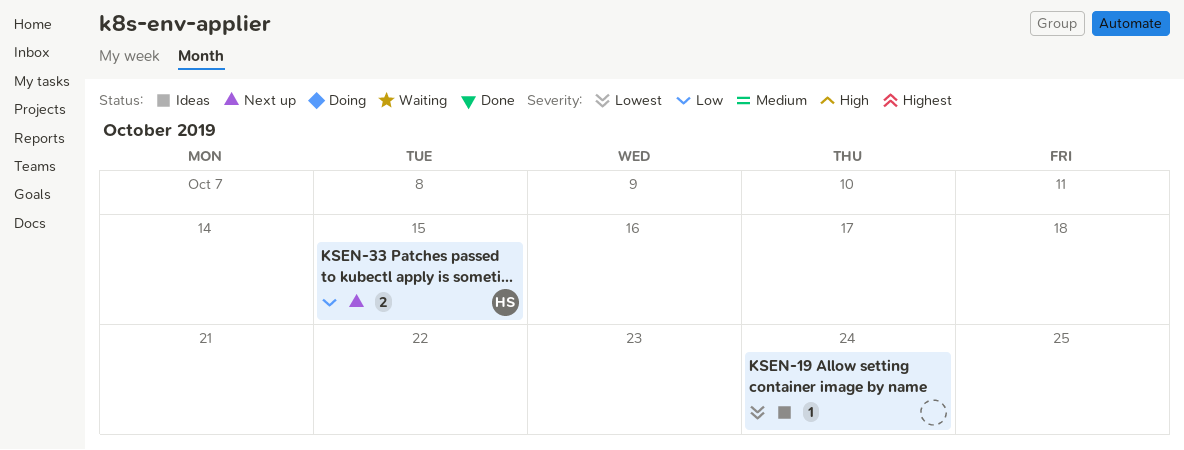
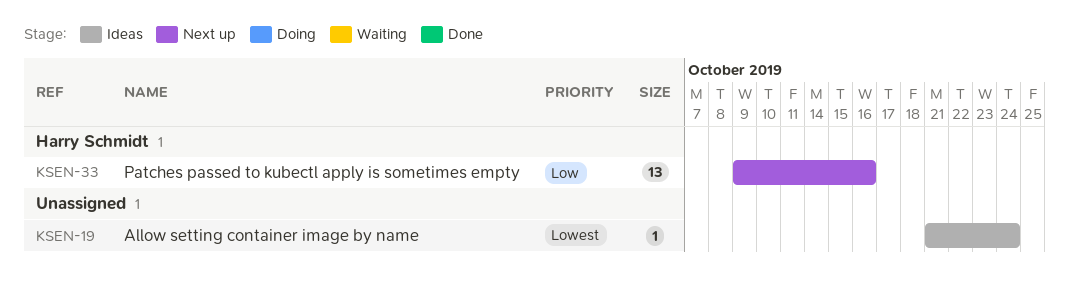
KSEN-33, estimate: 2 -> 13
KSEN-33, due: Oct 15 -> Oct 16

